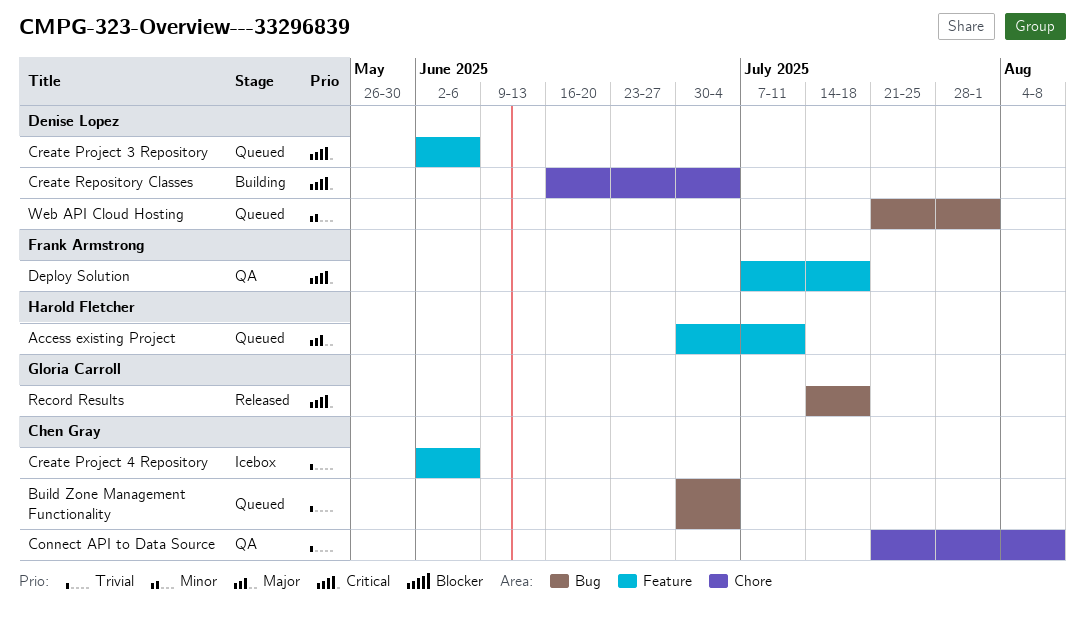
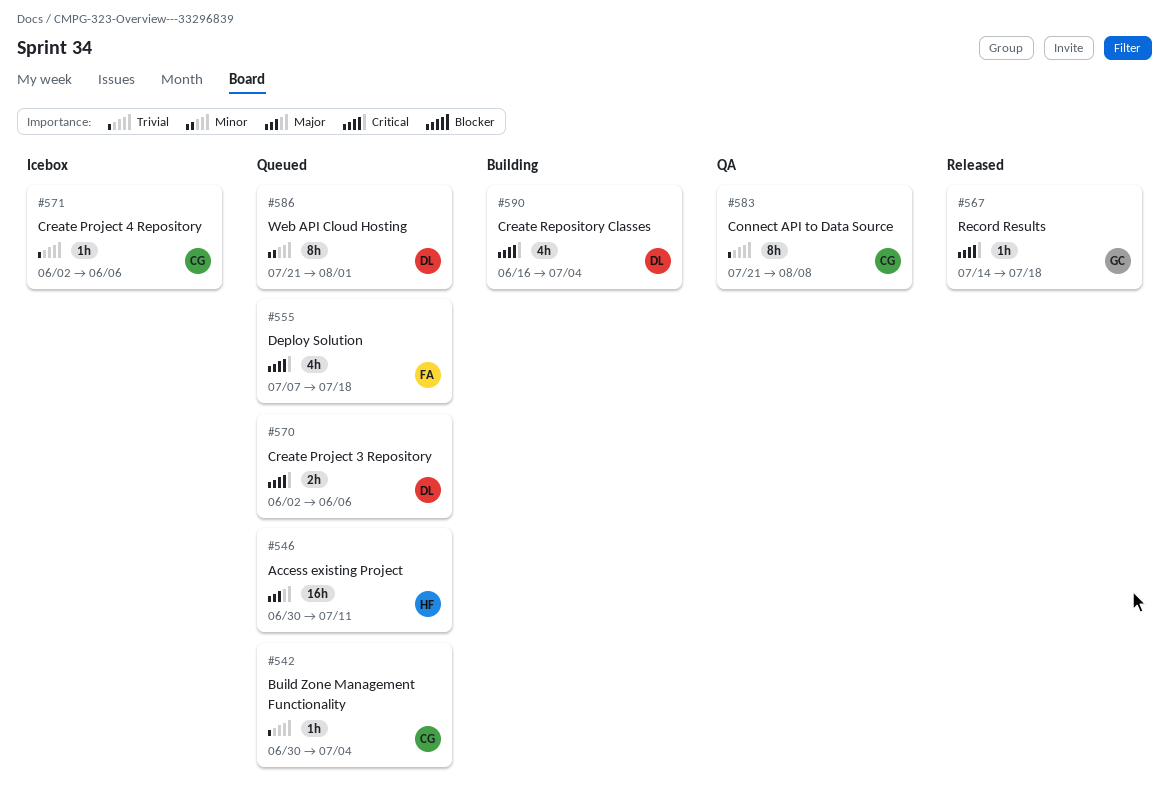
Deploy Solution, status: QA -> Queued

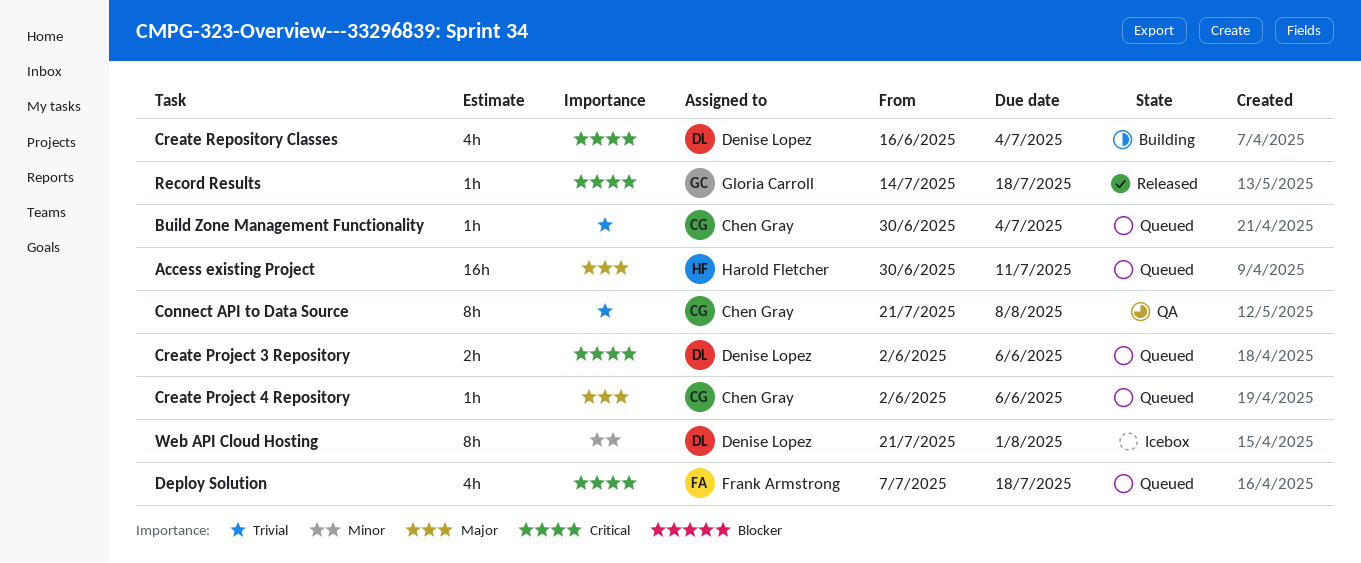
Create Project 4 Repository, status: Icebox -> Queued
Create Project 4 Repository, priority: Trivial -> Major
Web API Cloud Hosting, status: Queued -> Icebox

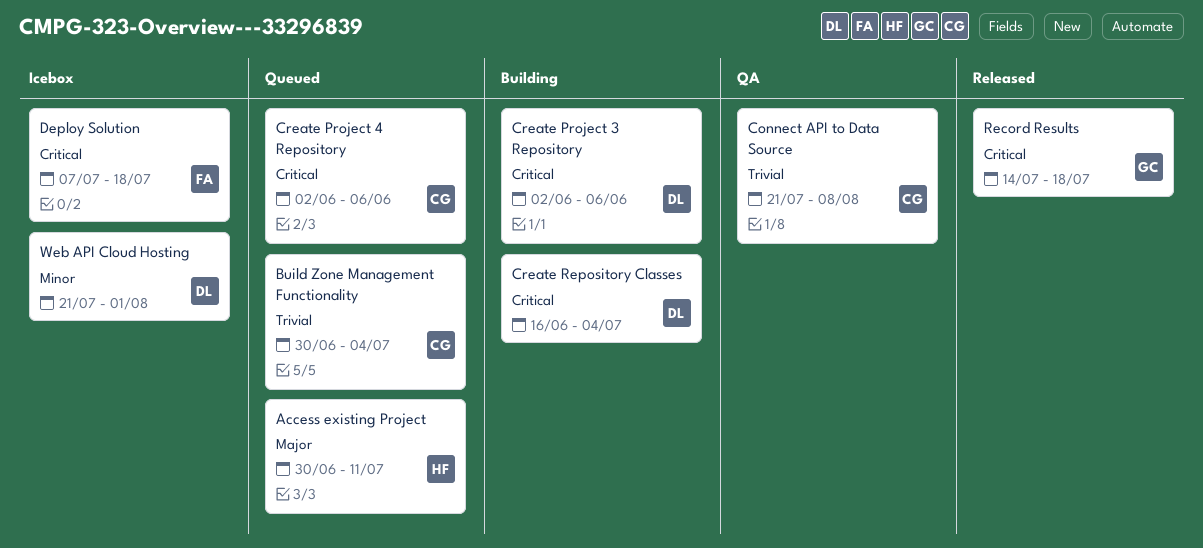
Create Project 3 Repository, status: Queued -> Building
Create Project 4 Repository, priority: Major -> Critical
Deploy Solution, status: Queued -> Icebox

